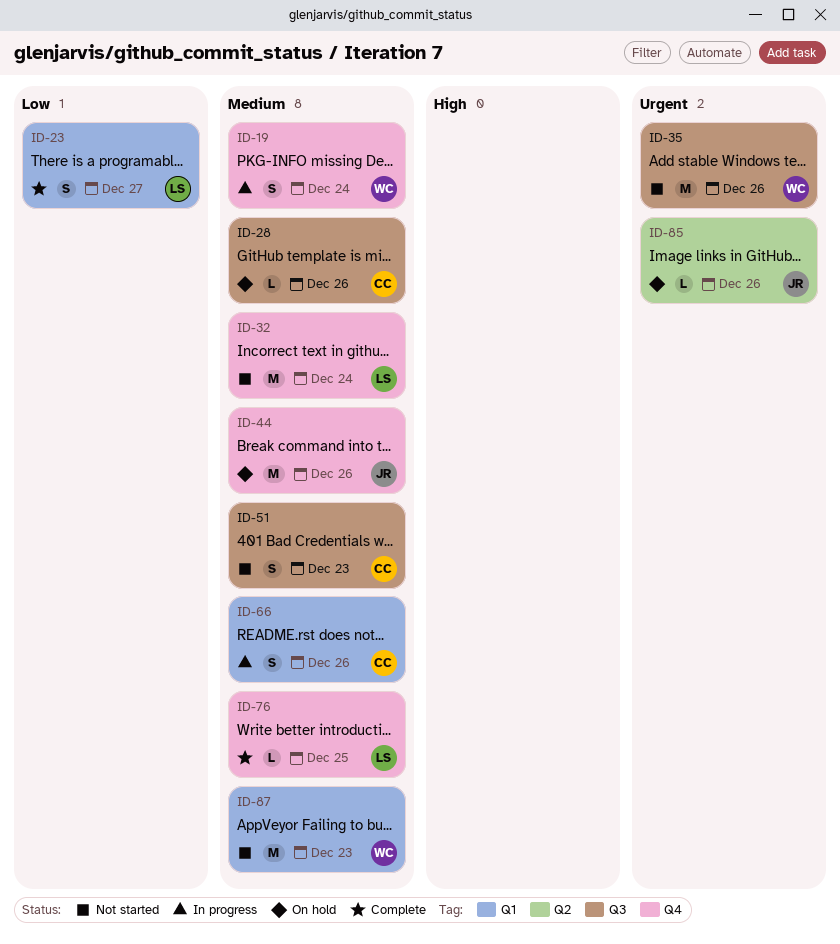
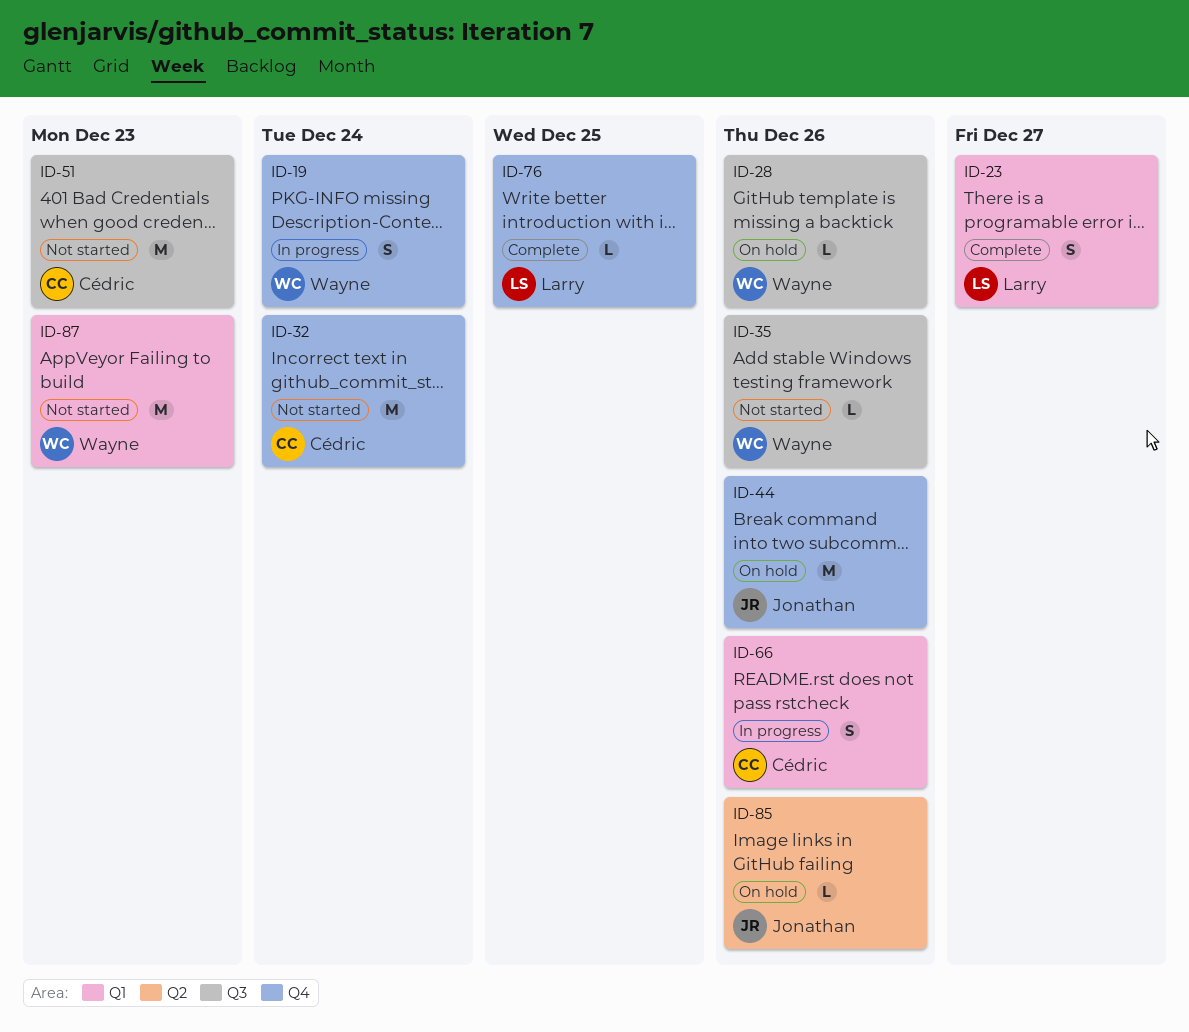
ID-28, owner: Cédric -> Wayne
ID-32, owner: Larry -> Cédric
ID-35, estimate: M -> L
ID-51, estimate: S -> M

